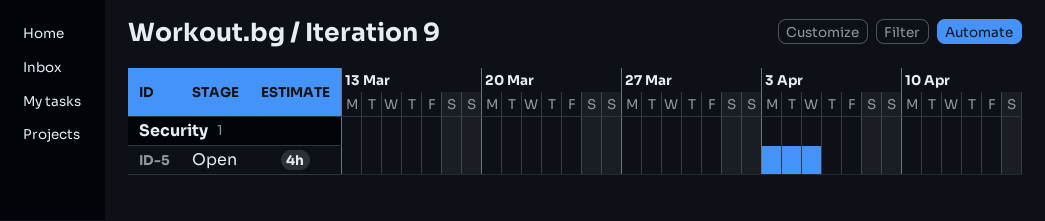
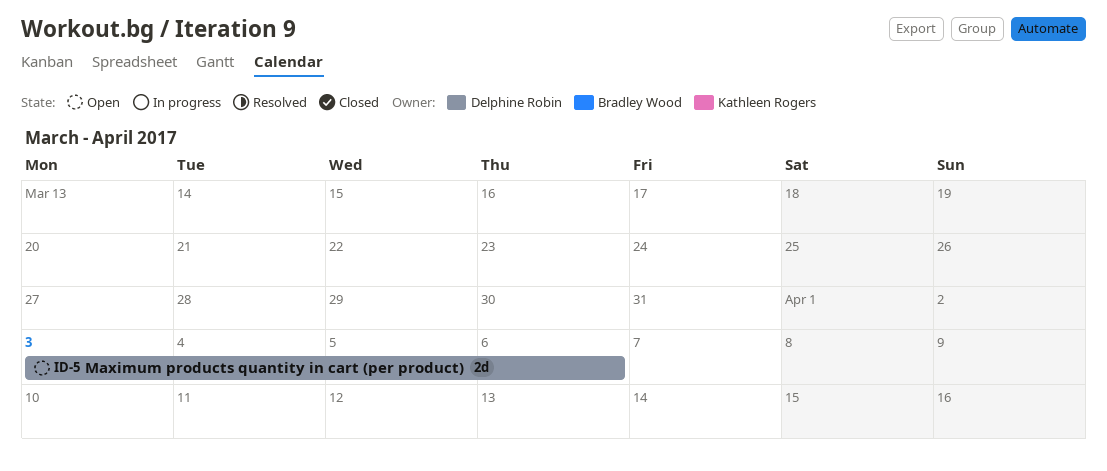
ID-5, estimate: 4h -> 2d
ID-5, due: Apr 5 -> Apr 6

